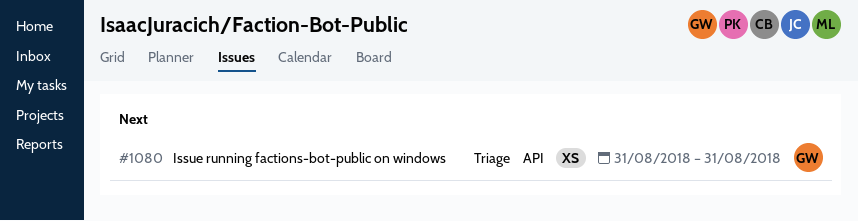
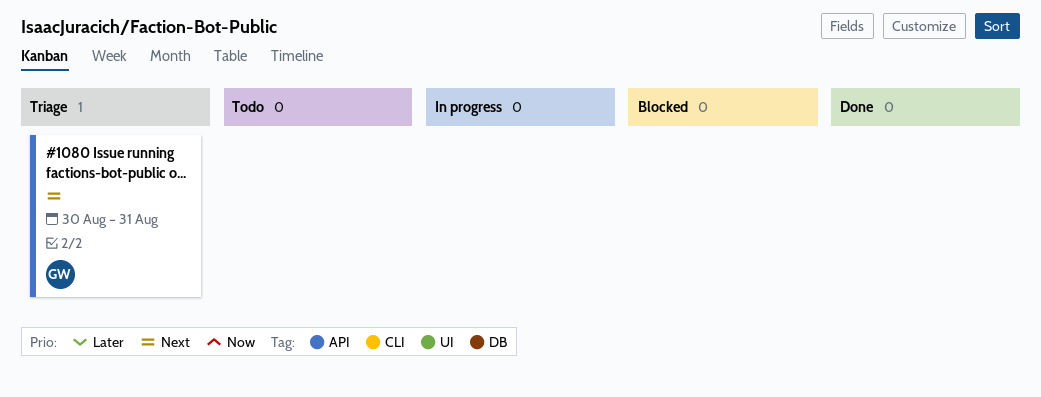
#1080, start: Aug 31 -> Aug 30

